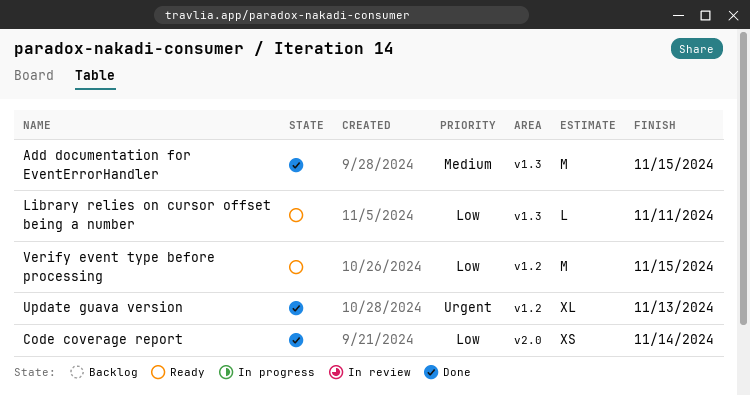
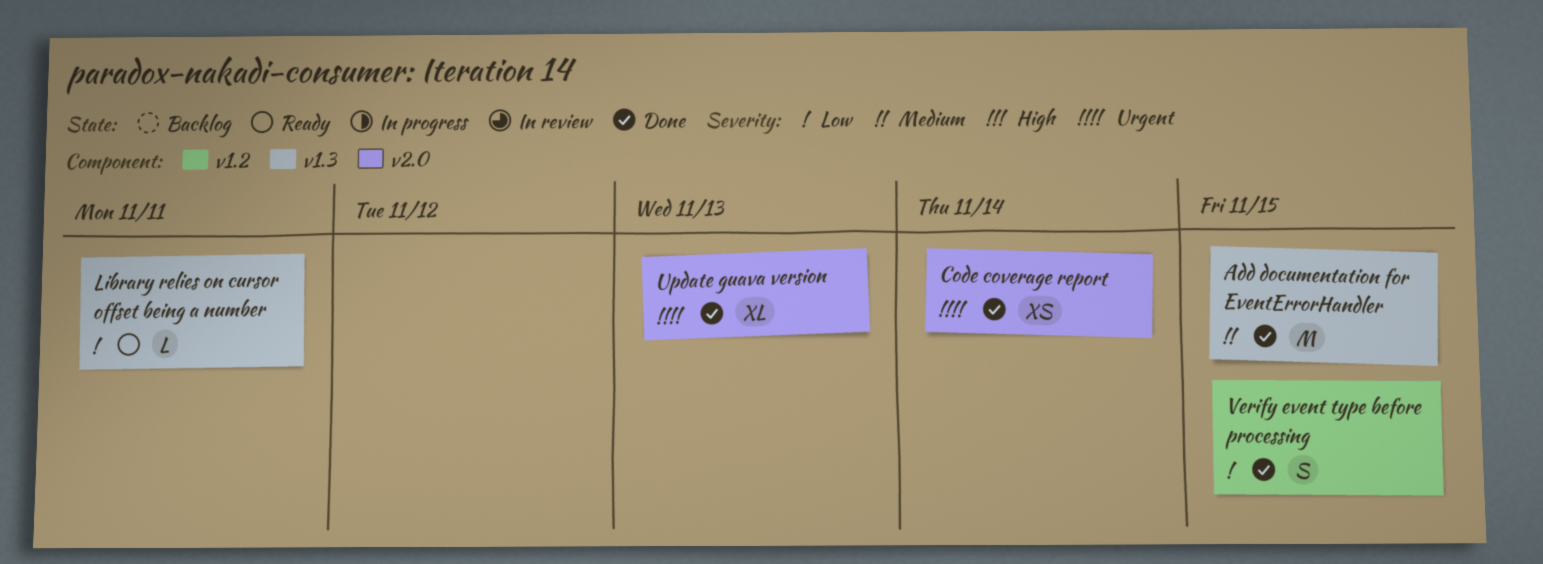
Code coverage report, priority: Low -> Urgent
Update guava version, label: v1.2 -> v2.0
Verify event type before processing, status: Ready -> Done
Verify event type before processing, estimate: M -> S

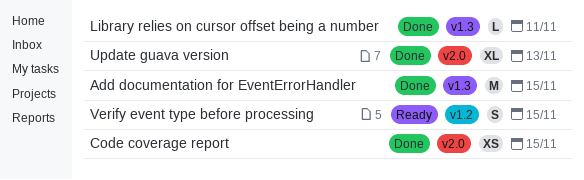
Code coverage report, due: Nov 14 -> Nov 15
Library relies on cursor offset being a number, status: Ready -> Done
Verify event type before processing, status: Done -> Ready

